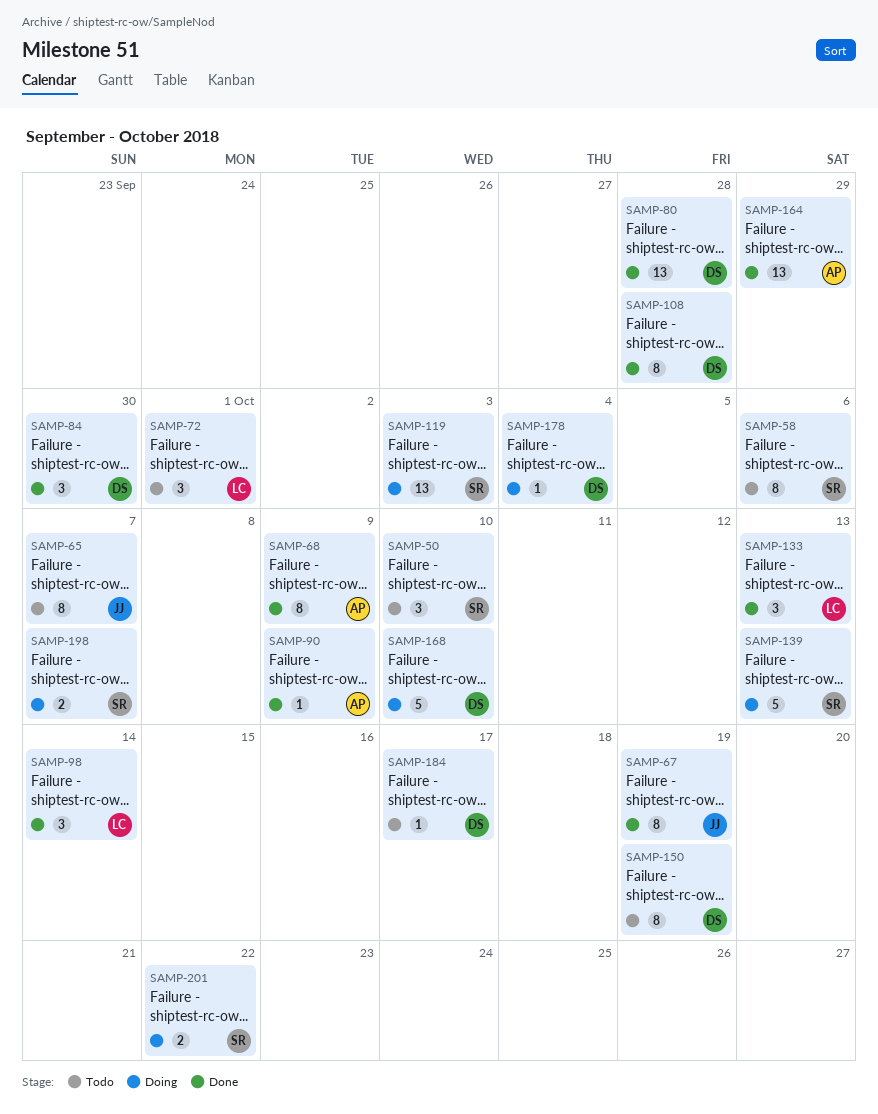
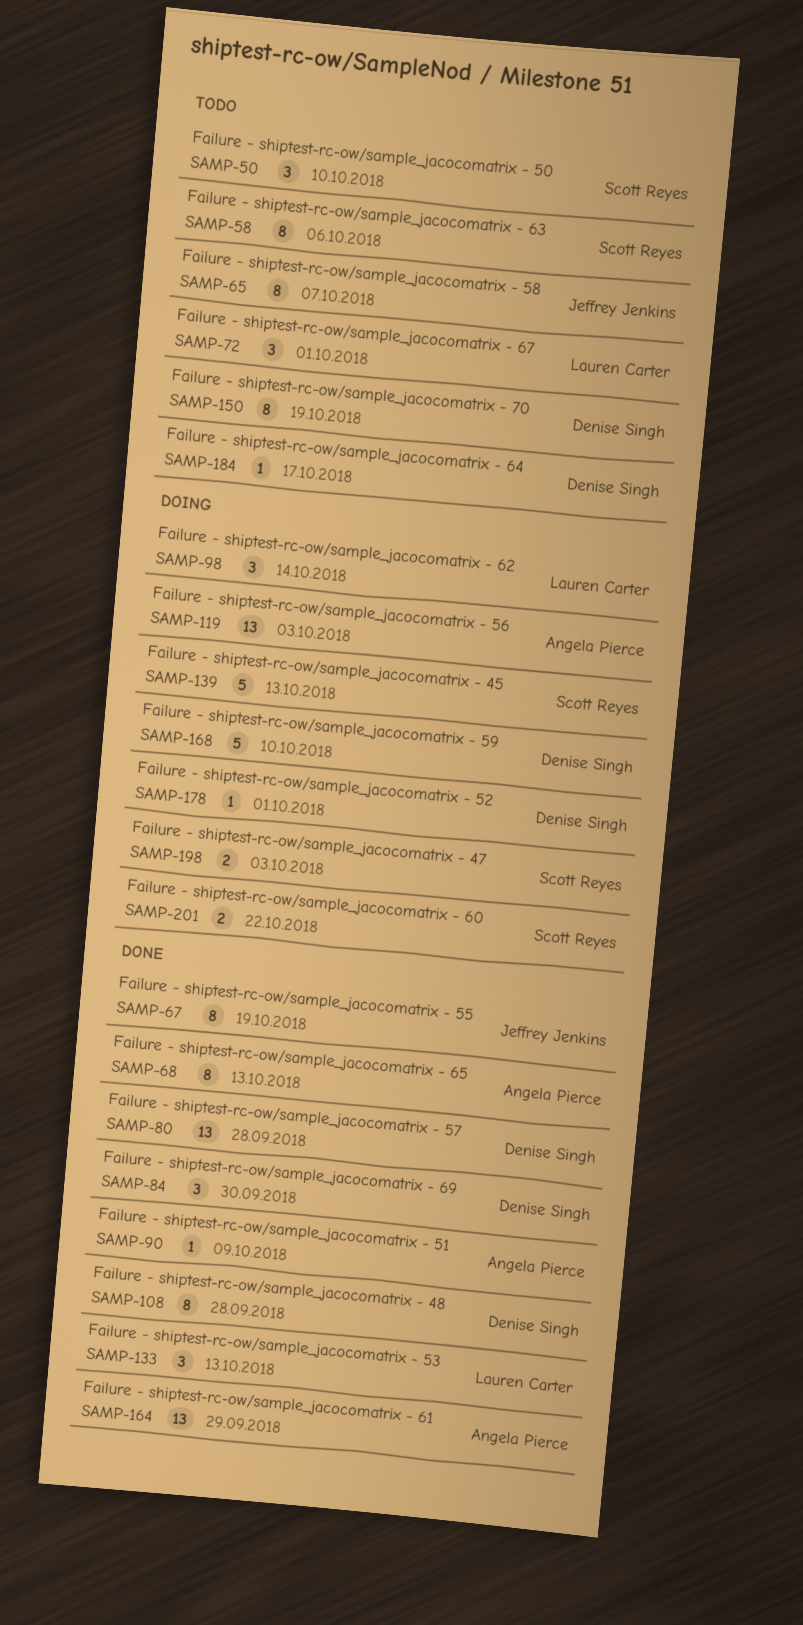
SAMP-68, due: Oct 9 -> Oct 13
SAMP-98, status: Done -> Doing
SAMP-119, owner: Scott Reyes -> Angela Pierce
SAMP-178, due: Oct 4 -> Oct 1
SAMP-198, due: Oct 7 -> Oct 3

